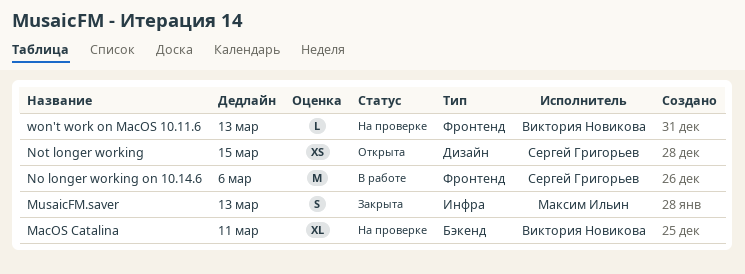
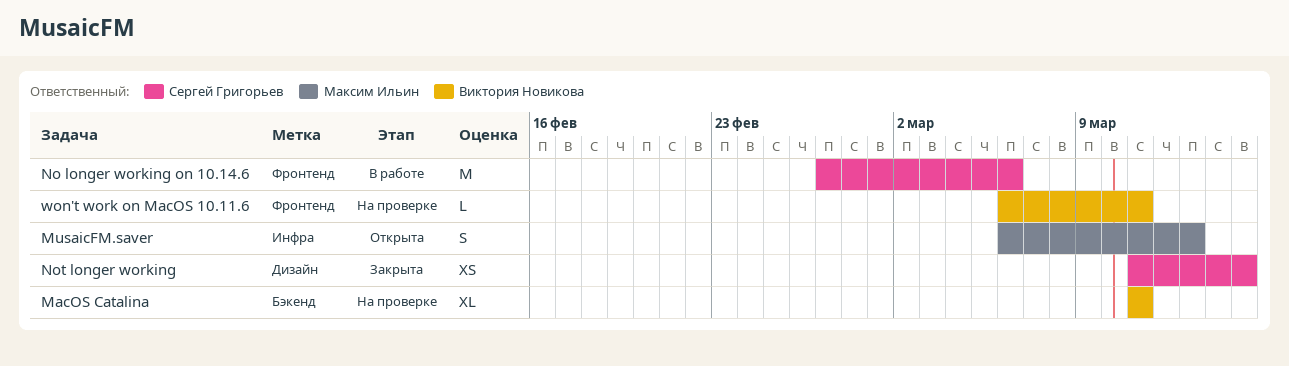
MusaicFM.saver, status: Закрыта -> Открыта
Not longer working, status: Открыта -> Закрыта
won't work on MacOS 10.11.6, due: Mar 13 -> Mar 11

